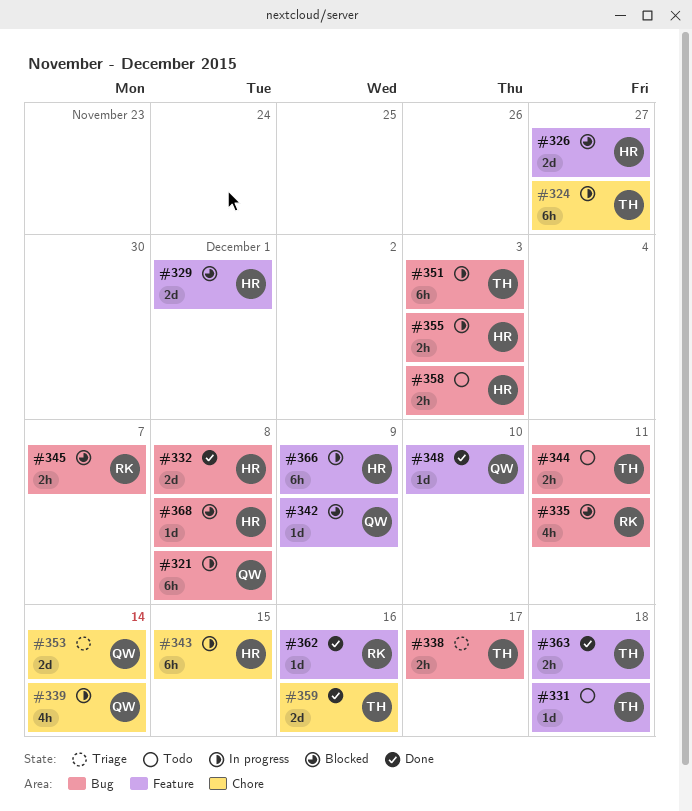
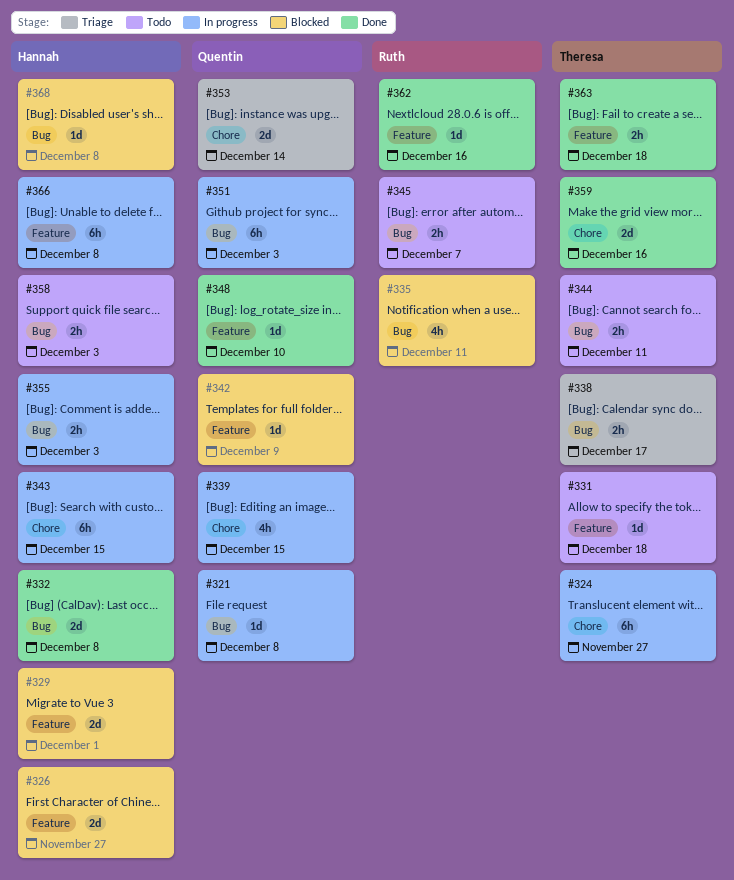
#321, estimate: 6h -> 1d
#339, due: Dec 14 -> Dec 15
#345, status: Blocked -> Todo
#351, owner: Theresa -> Quentin
#366, due: Dec 9 -> Dec 8

